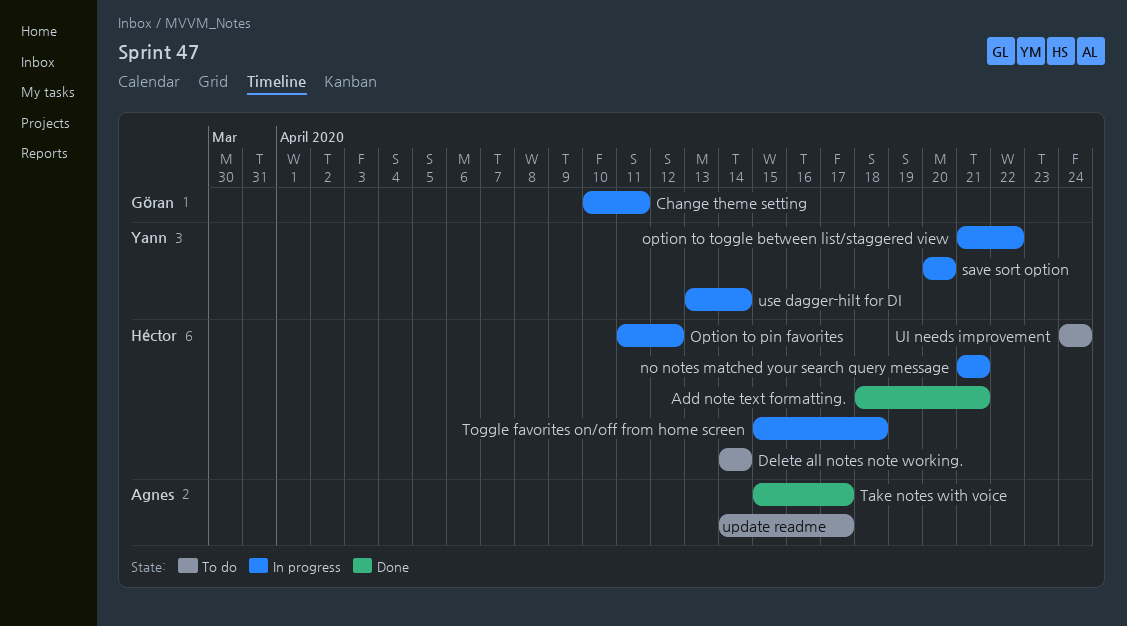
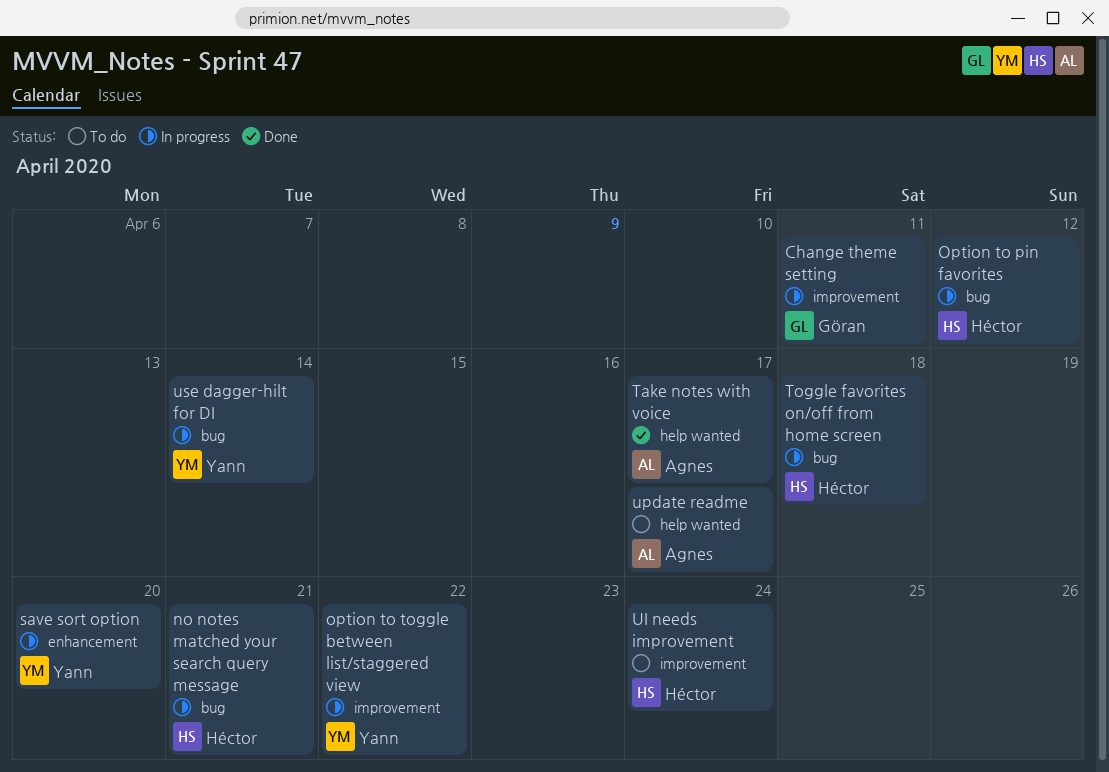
Add note text formatting.: present -> none
Delete all notes note working.: present -> none

